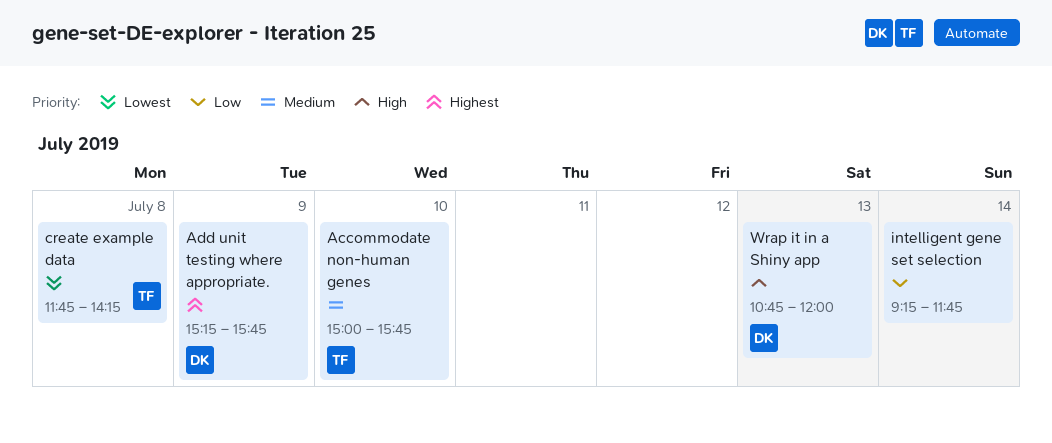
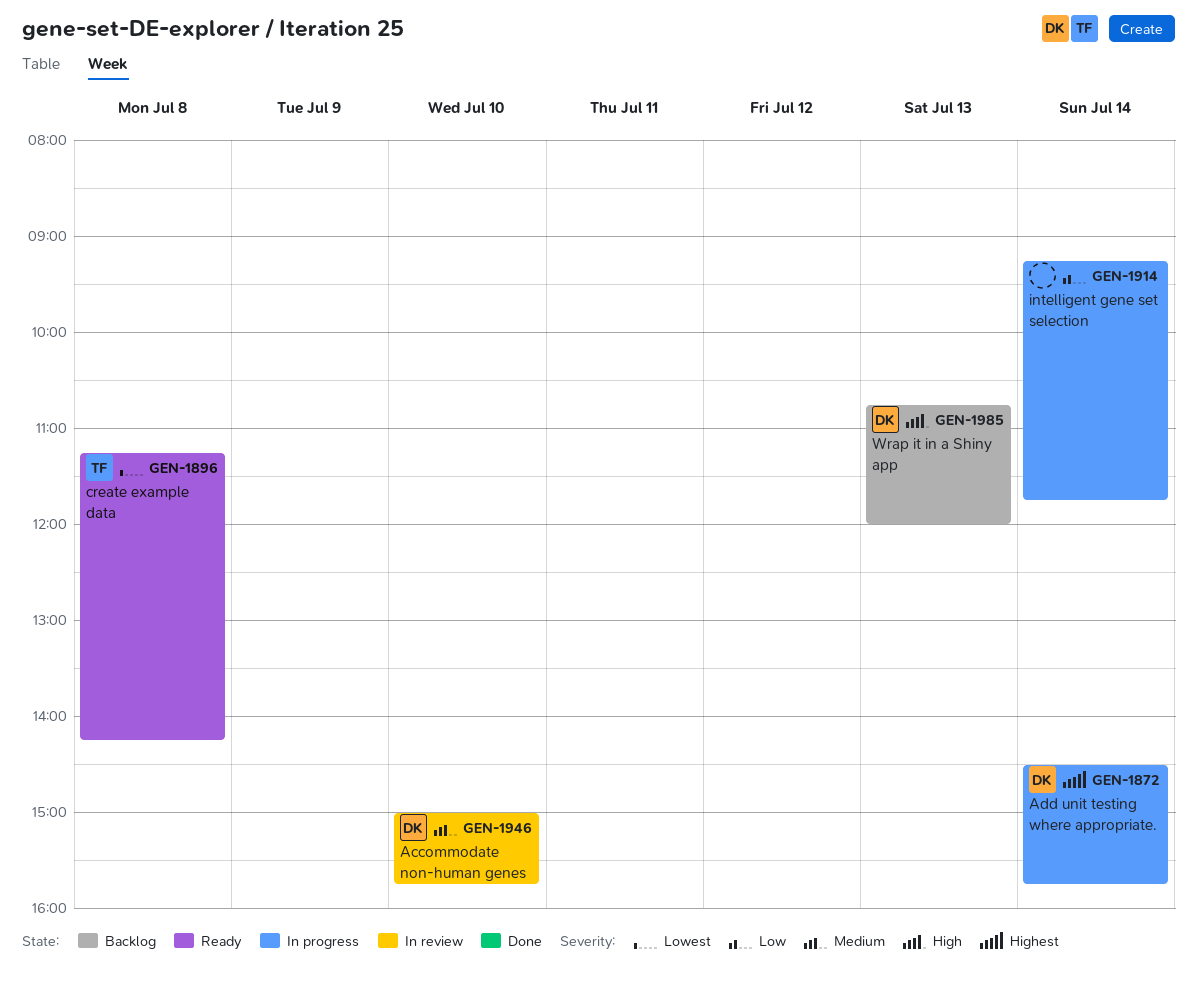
Accommodate non-human genes, owner: TF -> DK
Add unit testing where appropriate., day: Jul 9 -> Jul 14
Add unit testing where appropriate., begins: 15:15 -> 14:30
create example data, begins: 11:45 -> 11:15

